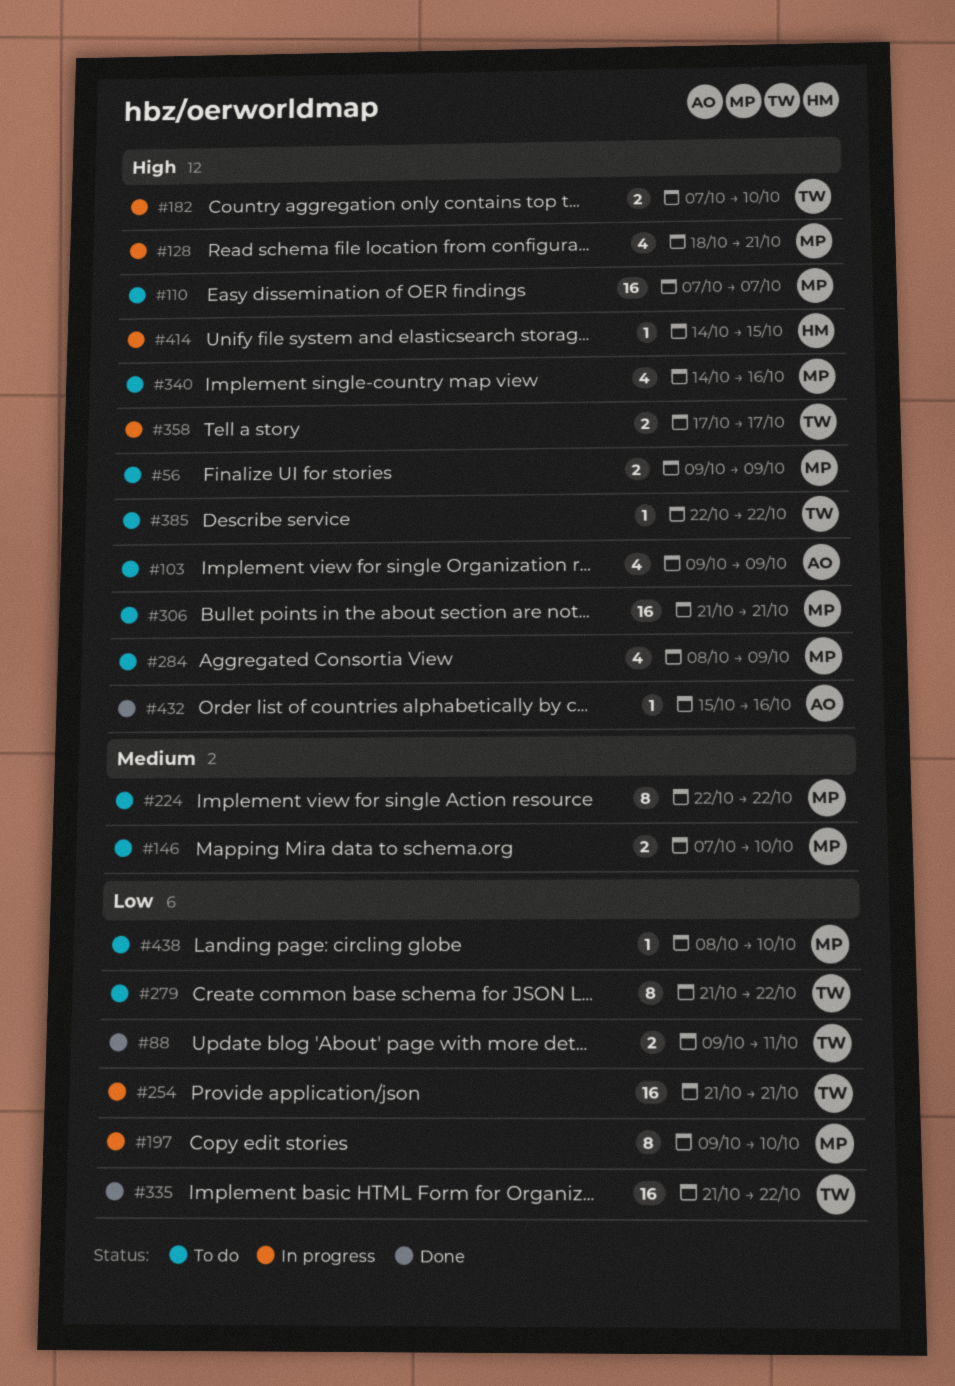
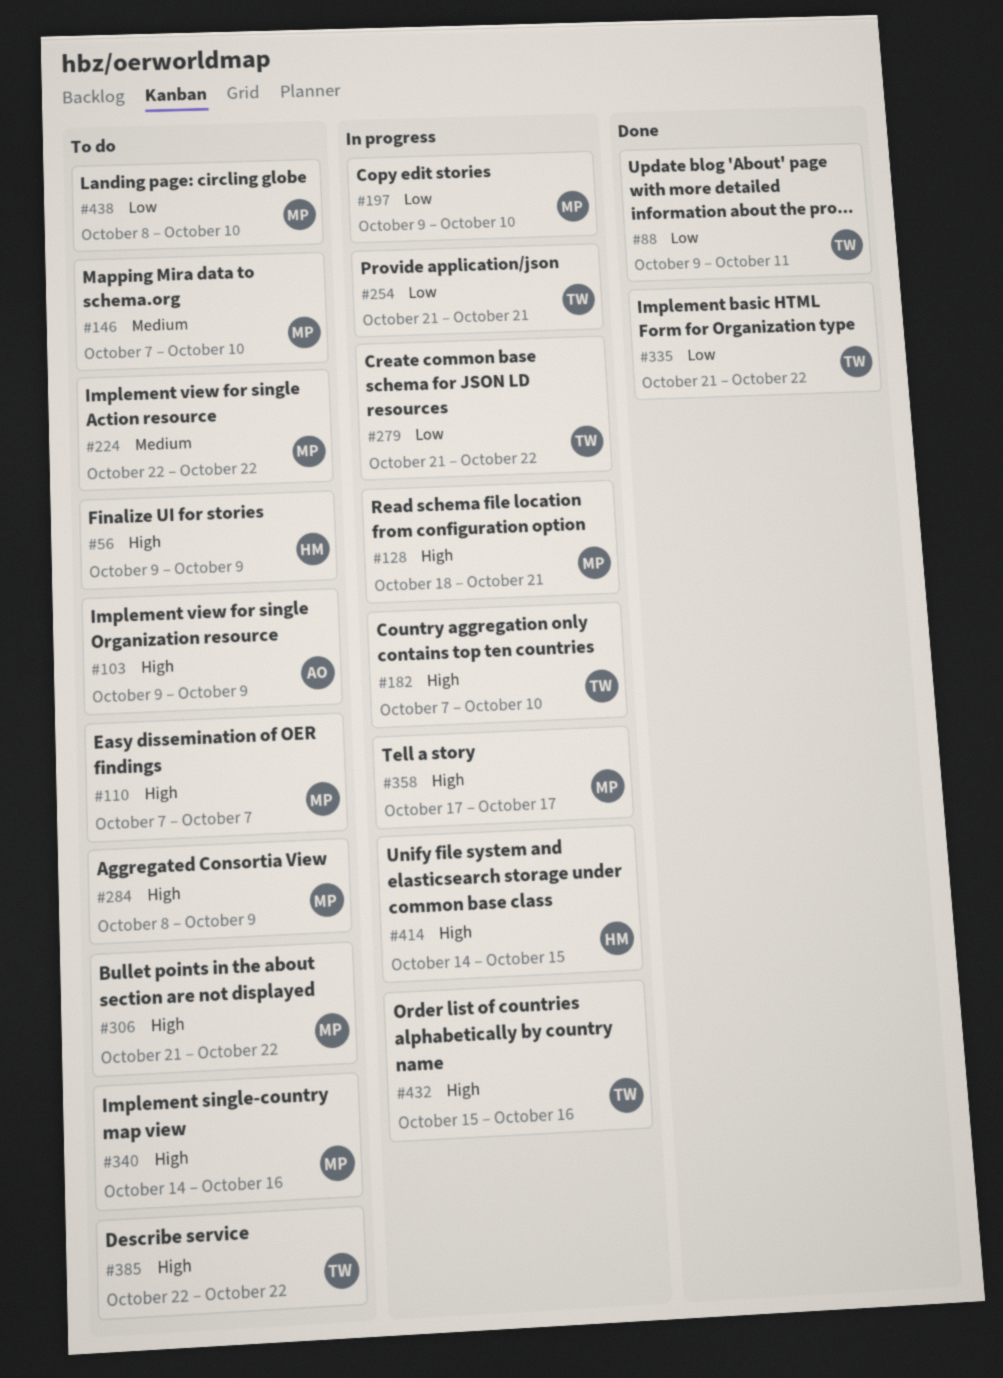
#56, owner: MP -> HM
#279, status: To do -> In progress
#306, due: Oct 21 -> Oct 22
#358, owner: TW -> MP
#432, status: Done -> In progress
#432, owner: AO -> TW

